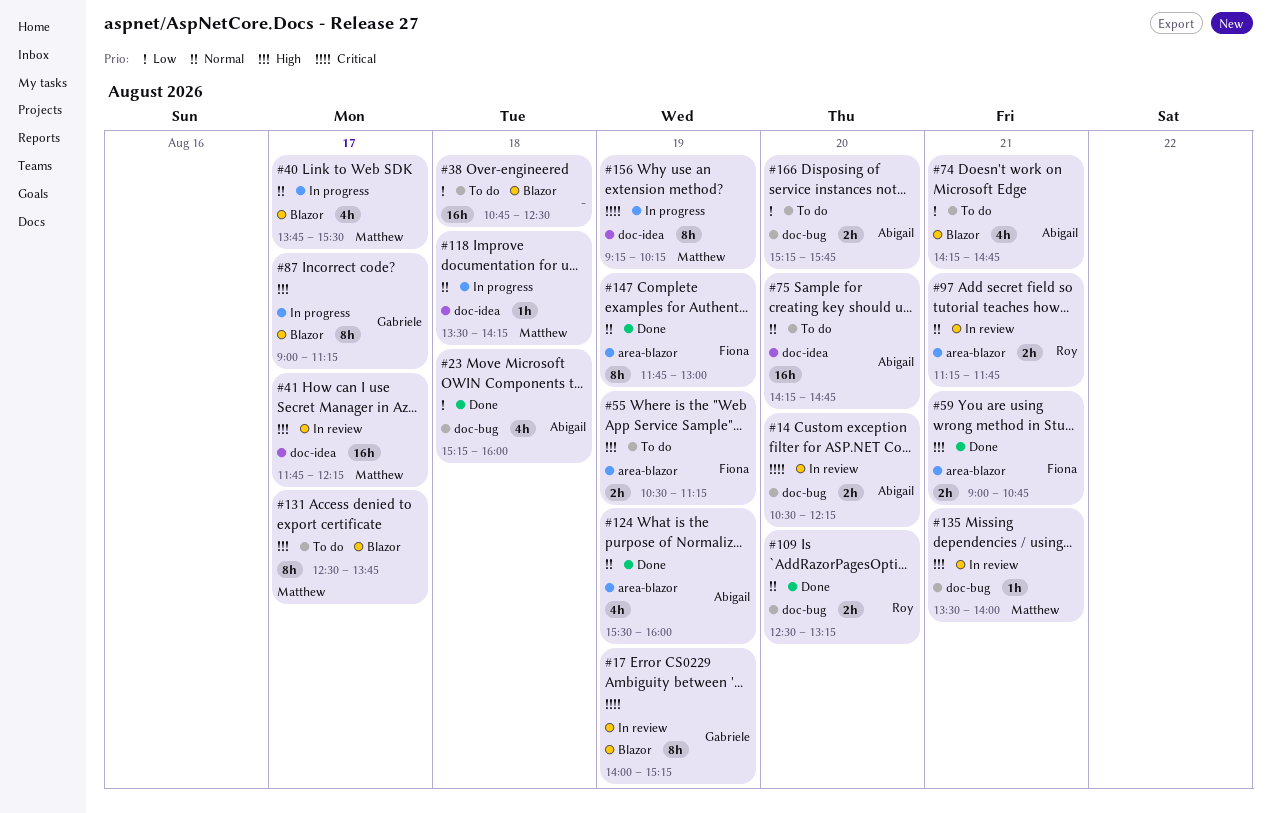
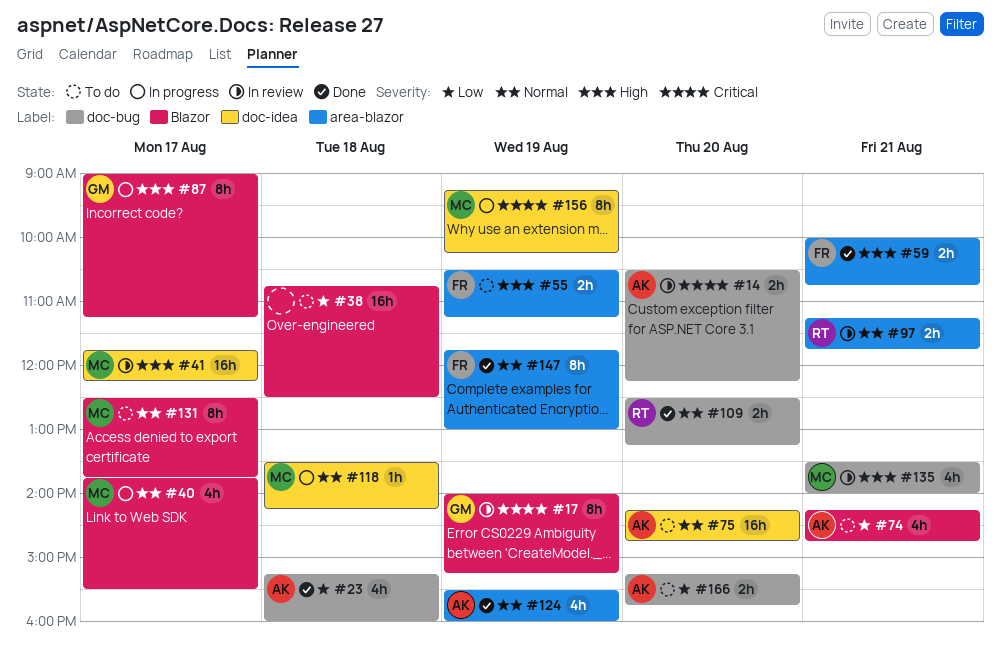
#59, begins: 09:00 -> 10:00
#131, priority: High -> Normal
#135, estimate: 1h -> 4h

